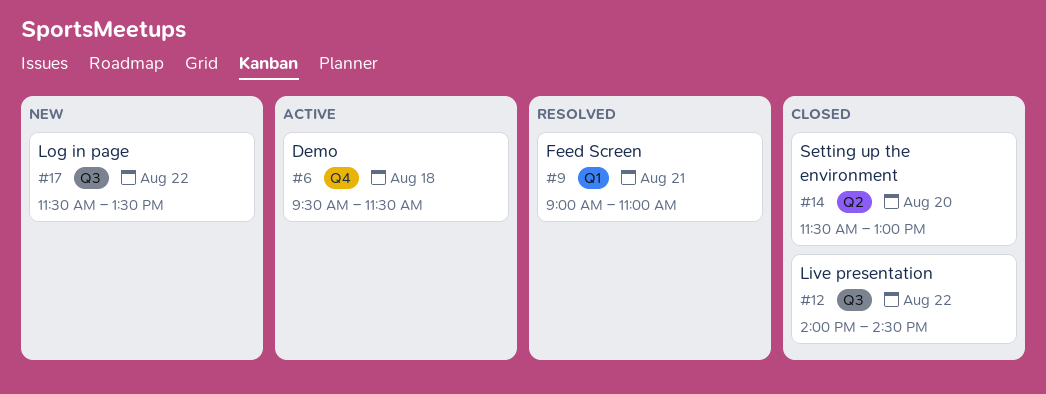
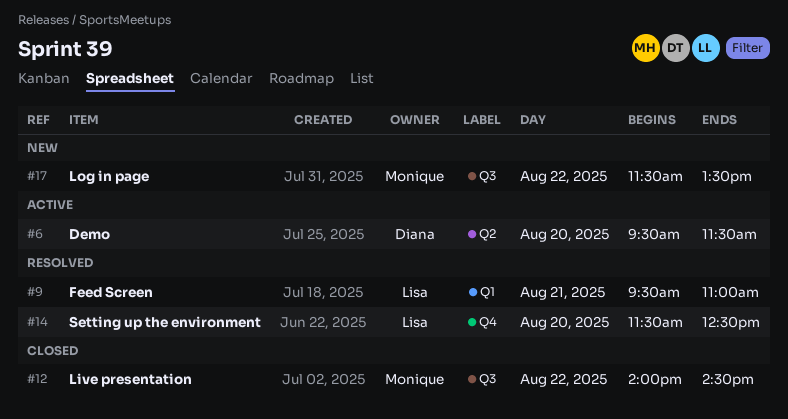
#6, label: Q4 -> Q2
#6, day: Aug 18 -> Aug 20
#9, begins: 09:00 -> 09:30
#14, status: Closed -> Resolved
#14, label: Q2 -> Q4
#14, ends: 13:00 -> 12:30

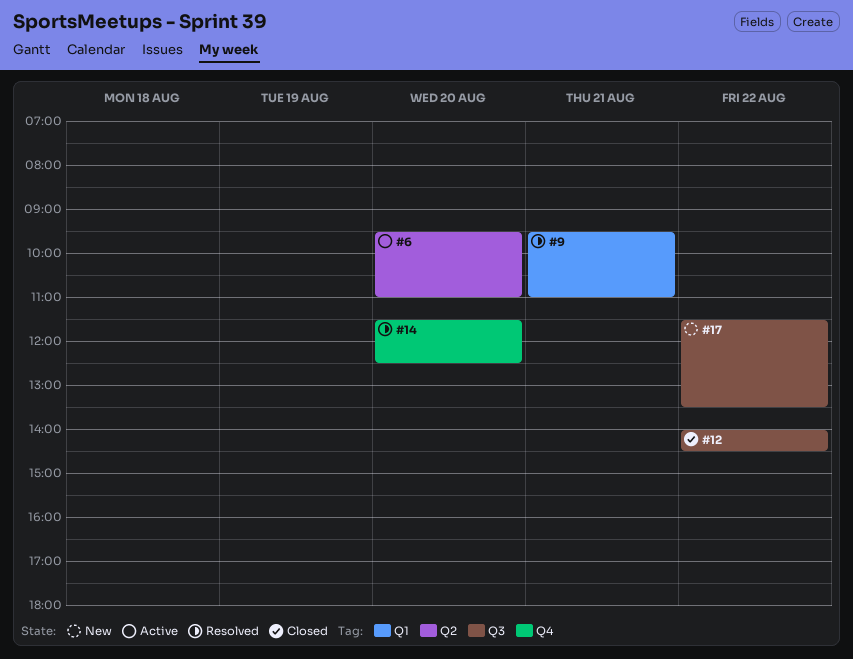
#6, ends: 11:30 -> 11:00

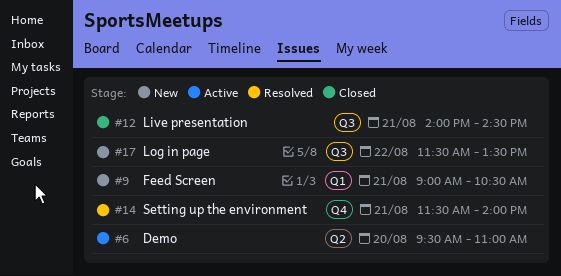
#9, status: Resolved -> New
#9, begins: 09:30 -> 09:00
#9, ends: 11:00 -> 10:30
#12, day: Aug 22 -> Aug 21
#14, day: Aug 20 -> Aug 21
#14, ends: 12:30 -> 14:00

